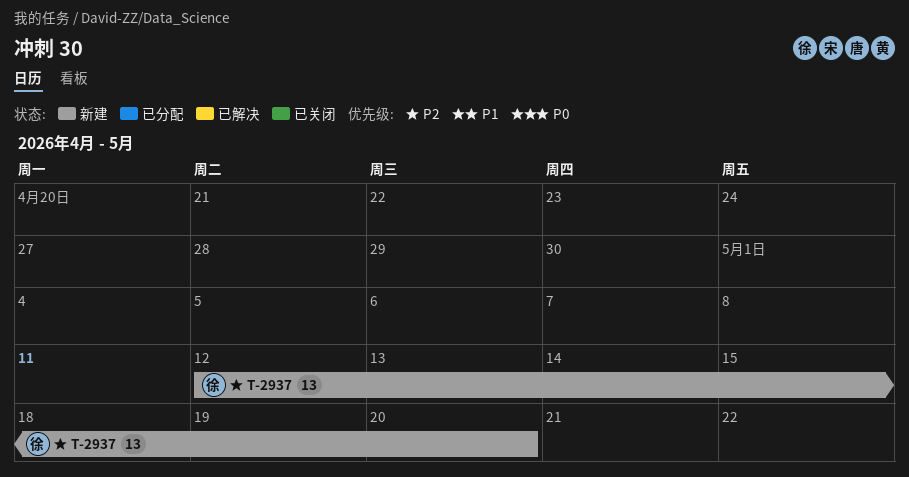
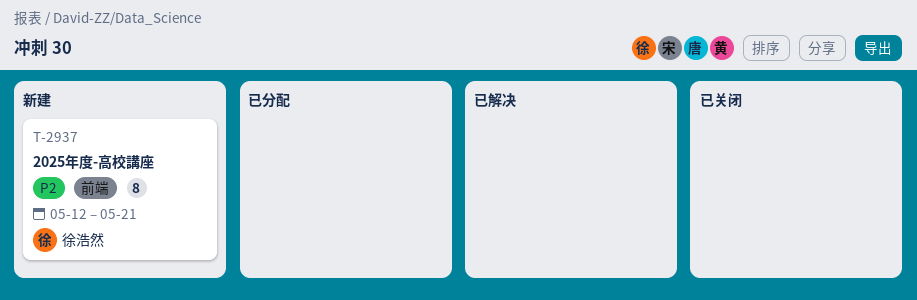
T-2937, estimate: 13 -> 8
T-2937, due: May 20 -> May 21

